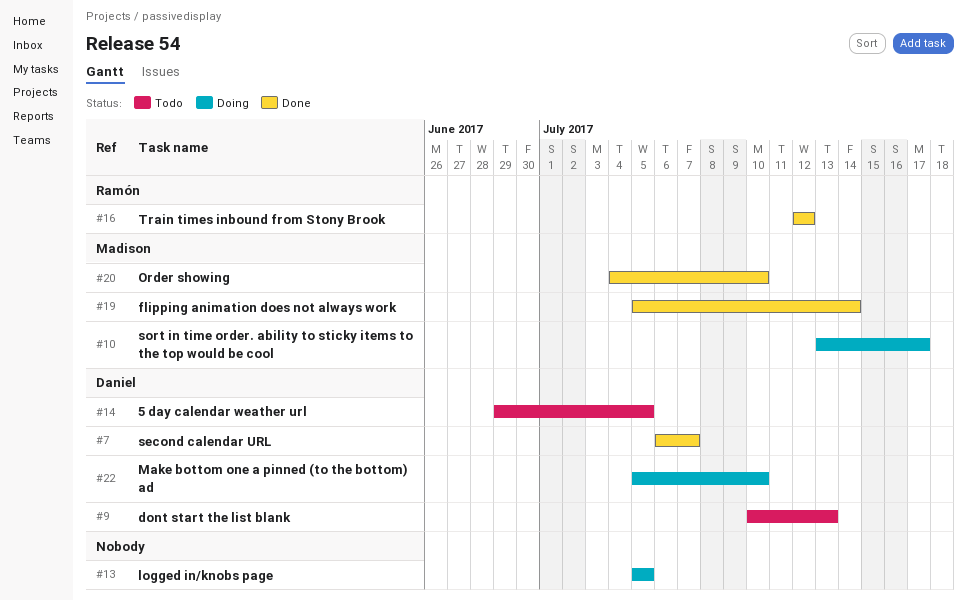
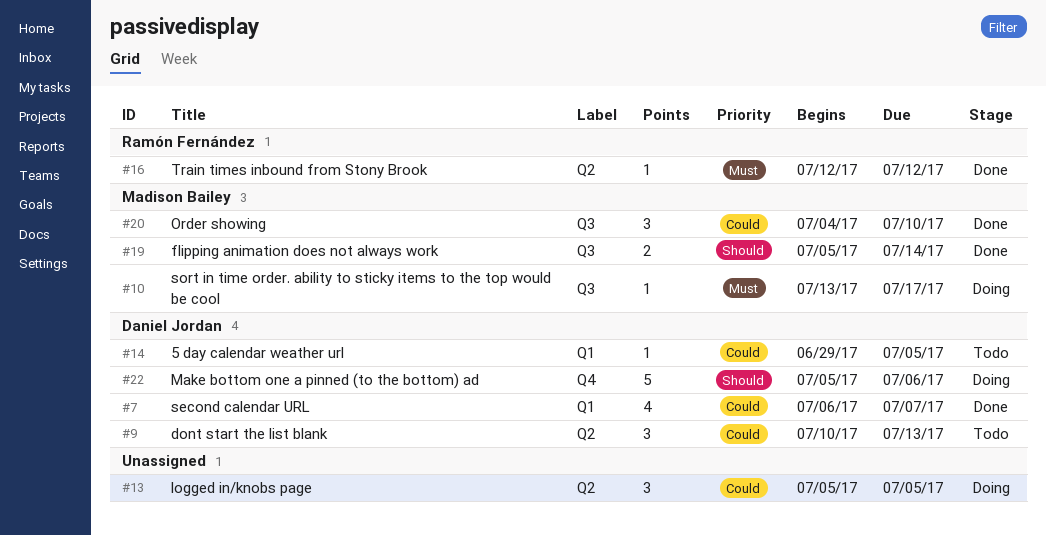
#22, due: Jul 10 -> Jul 6

